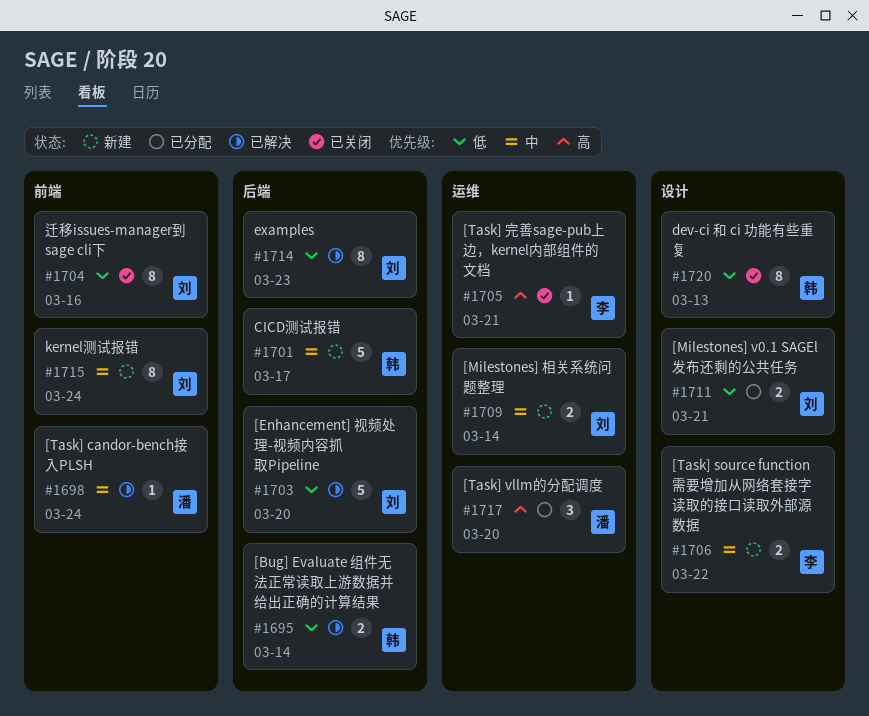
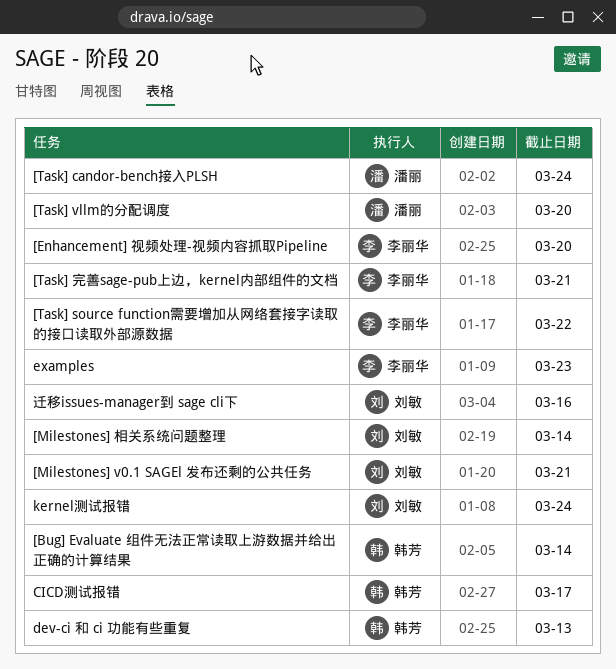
[Enhancement] 视频处理-视频内容抓取Pipeline, owner: 刘敏 -> 李丽华
examples, owner: 刘敏 -> 李丽华

